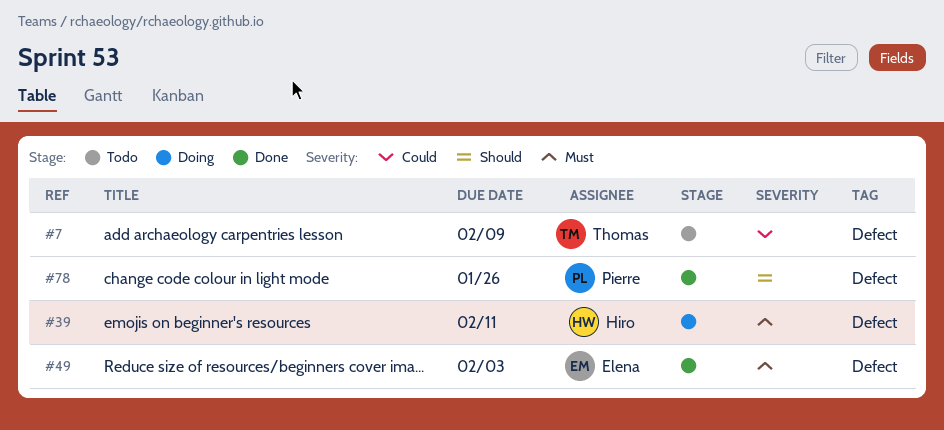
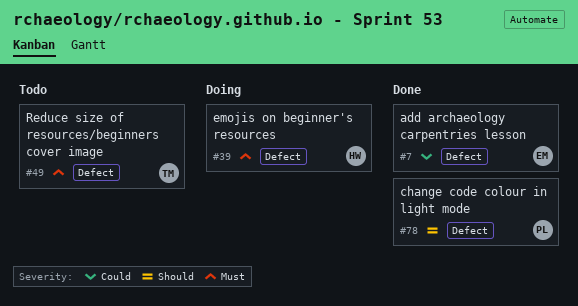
#7, status: Todo -> Done
#7, owner: Thomas -> Elena
#49, status: Done -> Todo
#49, owner: Elena -> Thomas

